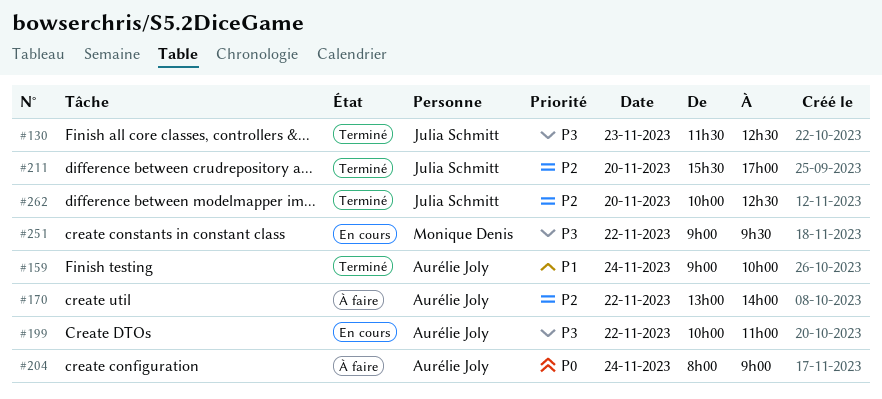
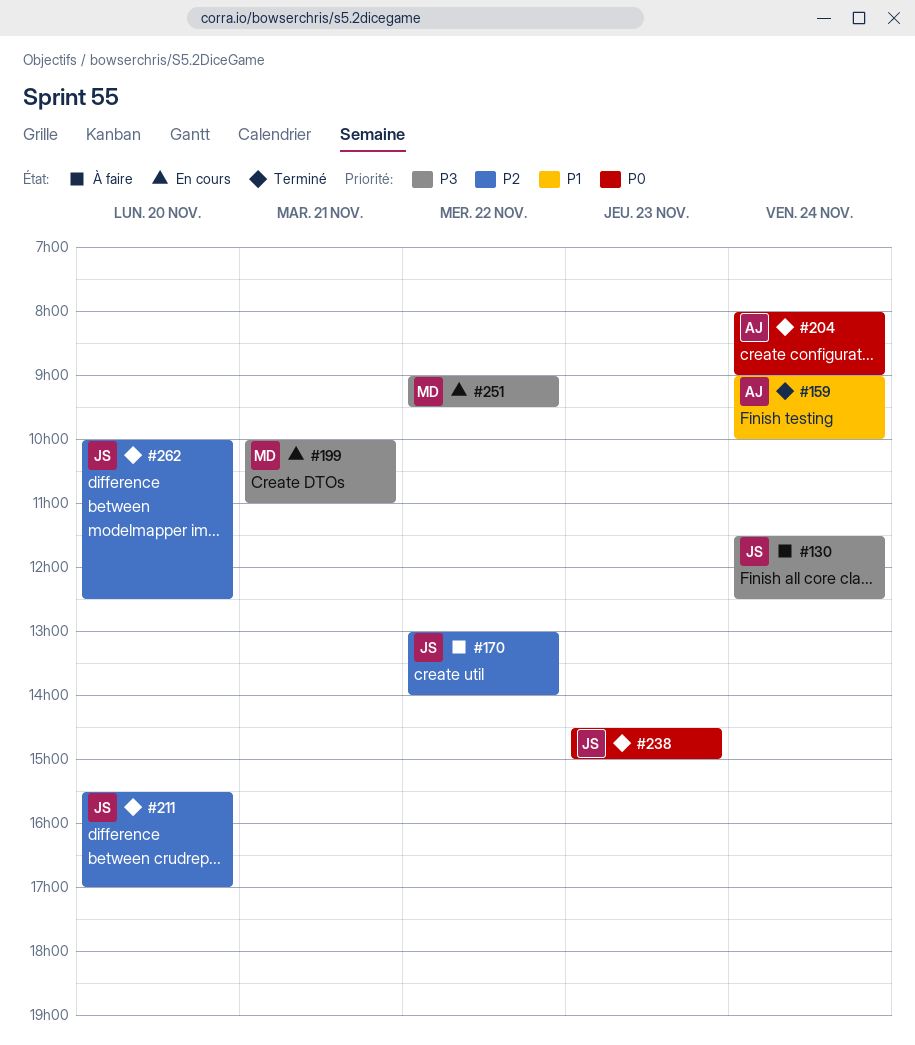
#130, status: Terminé -> À faire
#130, day: Nov 23 -> Nov 24
#170, owner: Aurélie Joly -> Julia Schmitt
#199, owner: Aurélie Joly -> Monique Denis
#199, day: Nov 22 -> Nov 21
#204, status: À faire -> Terminé
#238: none -> present

